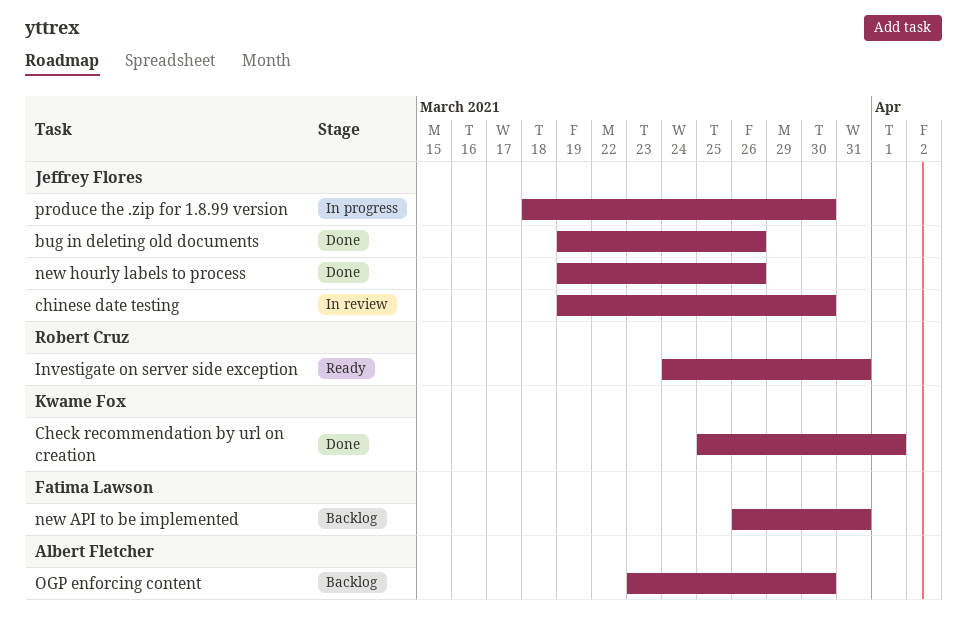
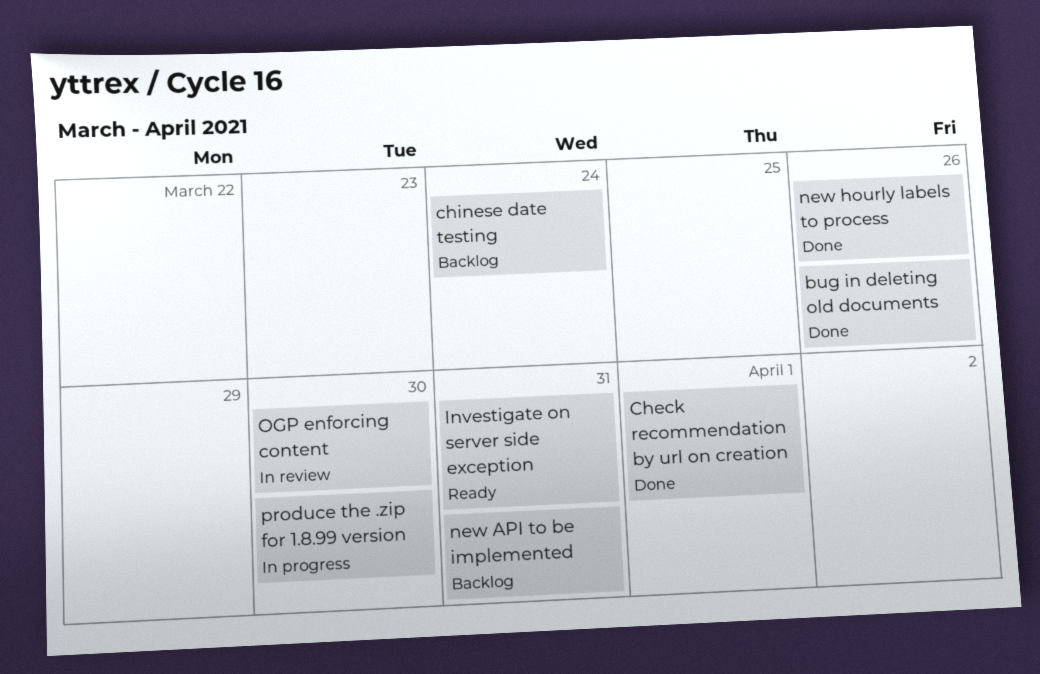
chinese date testing, status: In review -> Backlog
chinese date testing, due: Mar 30 -> Mar 24
OGP enforcing content, status: Backlog -> In review

